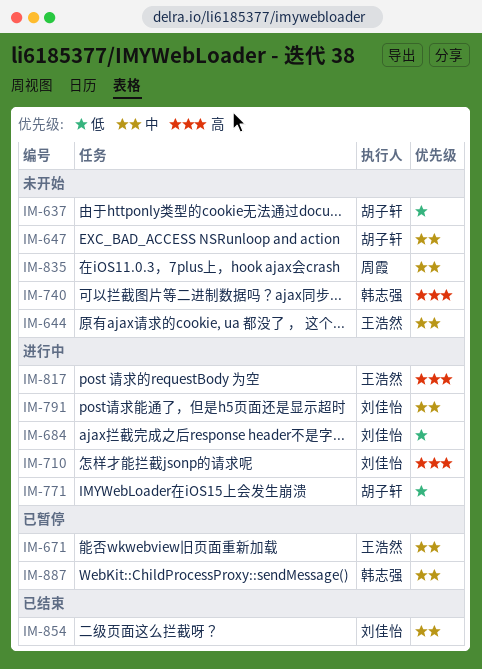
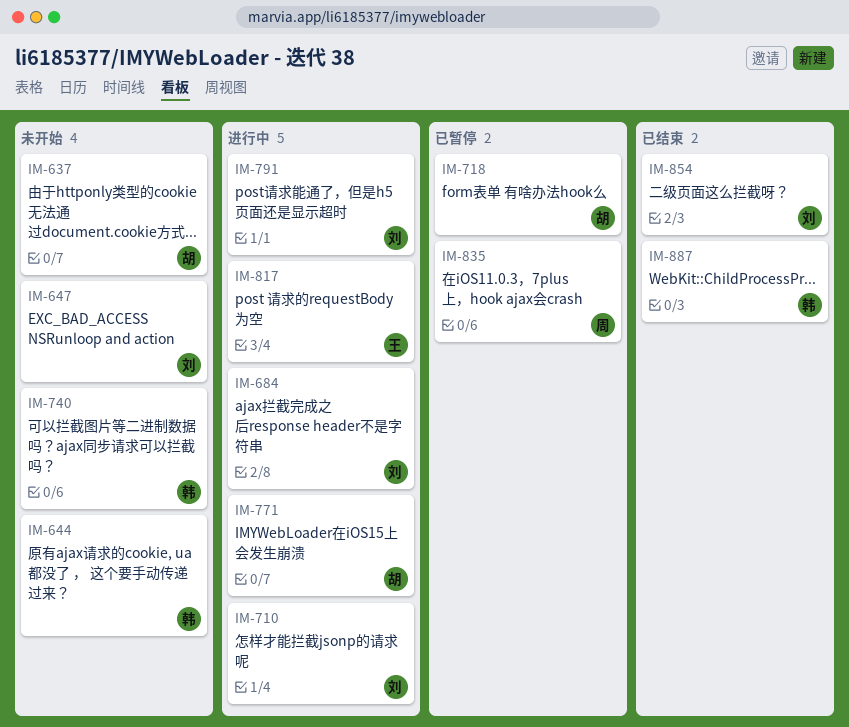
IM-644, owner: 王浩然 -> 韩志强
IM-647, owner: 胡子轩 -> 刘佳怡
IM-671: present -> none
IM-718: none -> present
IM-835, status: 未开始 -> 已暂停
IM-887, status: 已暂停 -> 已结束

